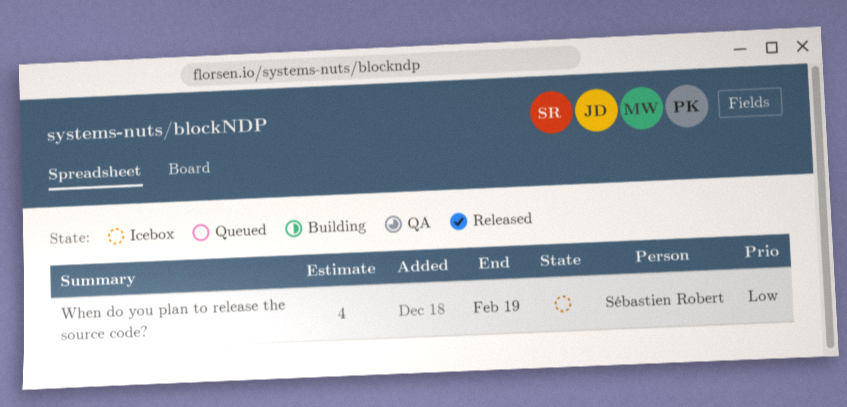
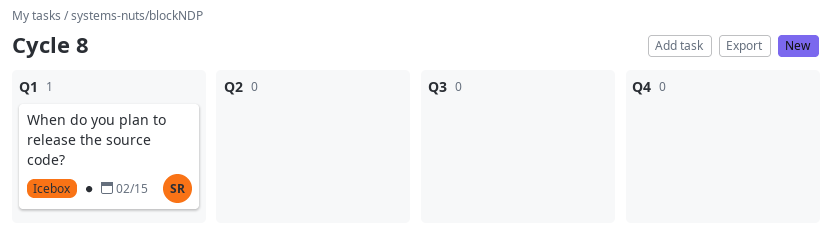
When do you plan to release the source code?, estimate: 4 -> 1
When do you plan to release the source code?, due: Feb 19 -> Feb 15

